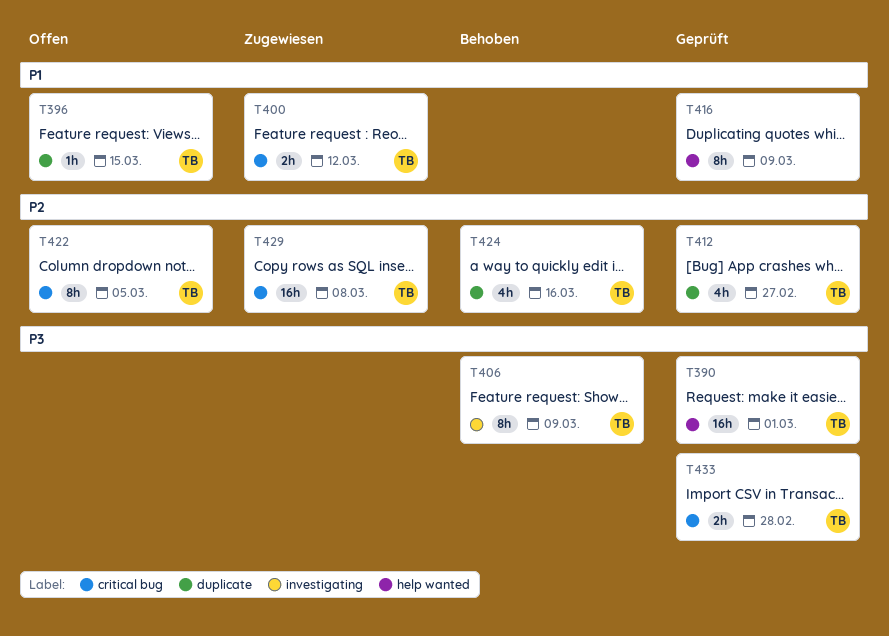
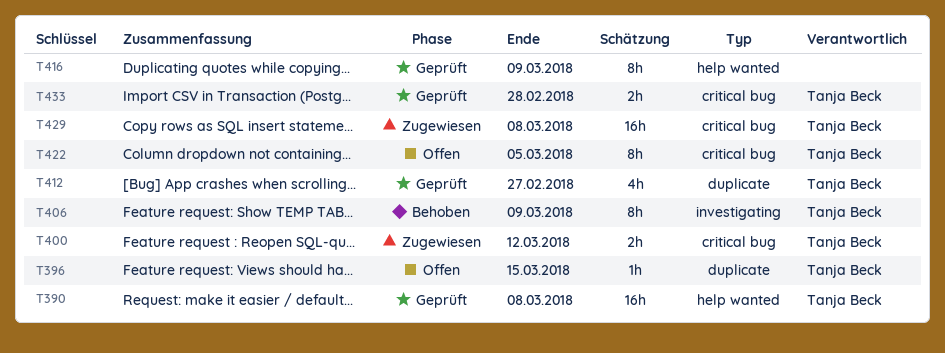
T390, due: Mar 1 -> Mar 8
T424: present -> none

